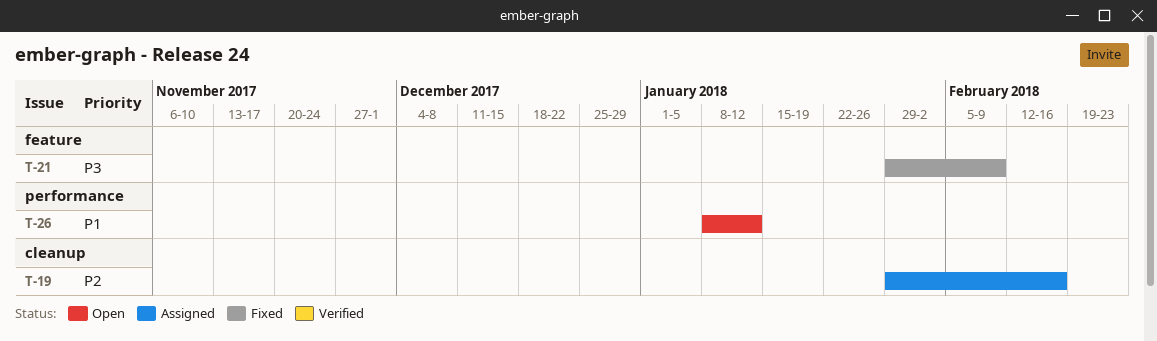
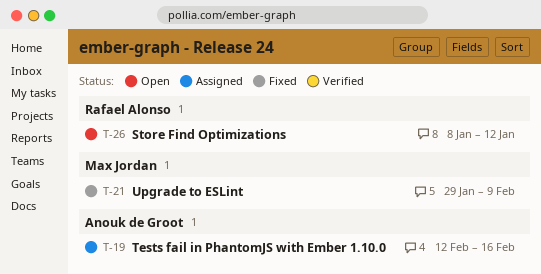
T-19, start: Jan 29 -> Feb 12

